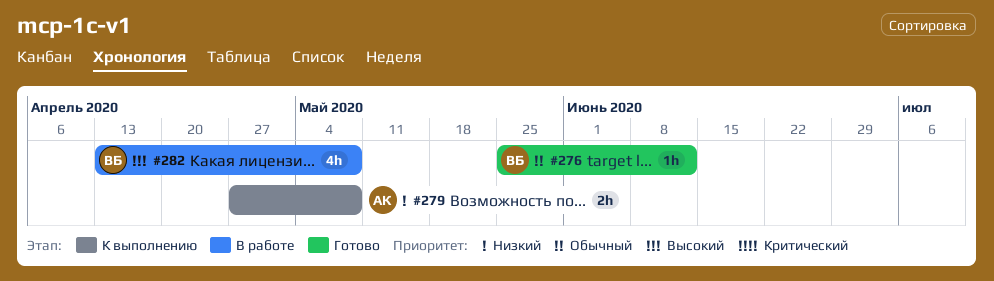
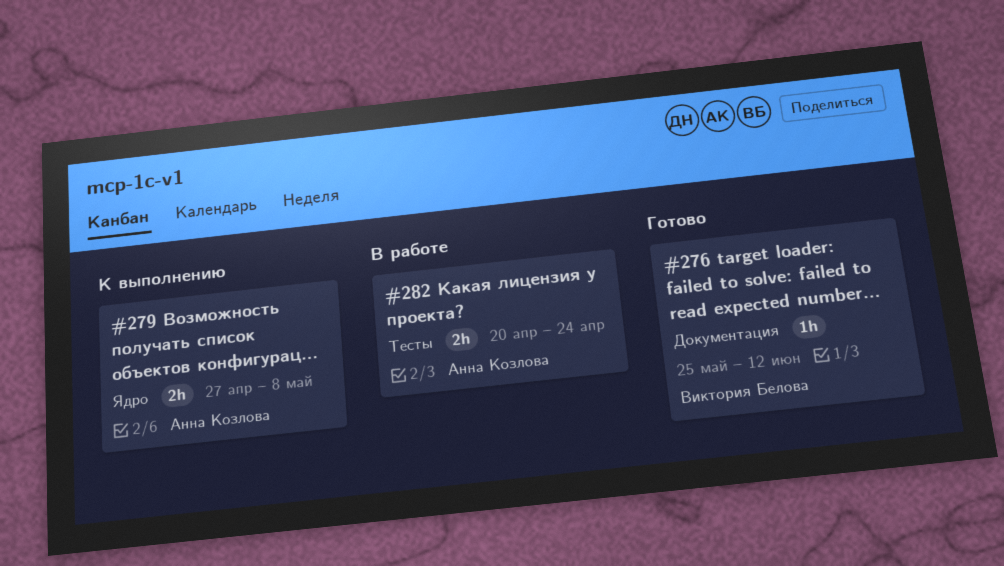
#282, owner: Виктория Белова -> Анна Козлова
#282, estimate: 4h -> 2h
#282, start: Apr 13 -> Apr 20
#282, due: May 8 -> Apr 24

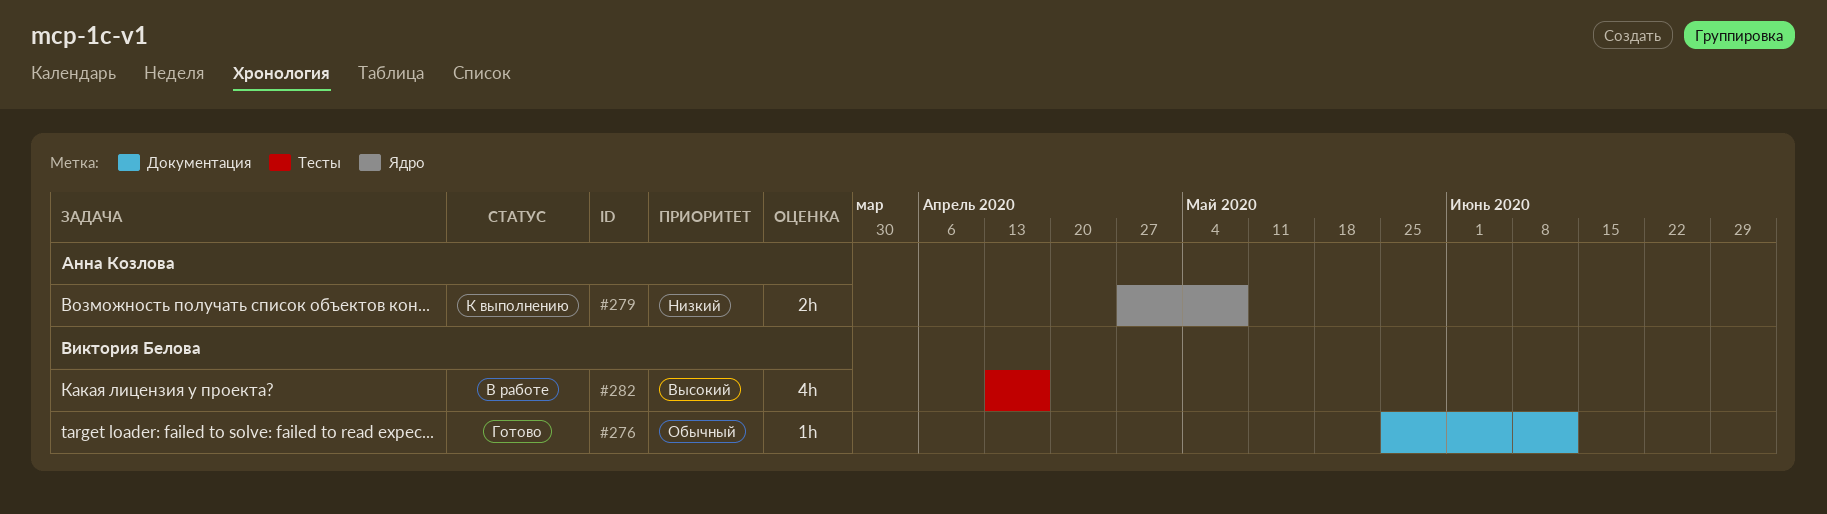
#282, owner: Анна Козлова -> Виктория Белова
#282, estimate: 2h -> 4h
#282, start: Apr 20 -> Apr 13
#282, due: Apr 24 -> Apr 17

